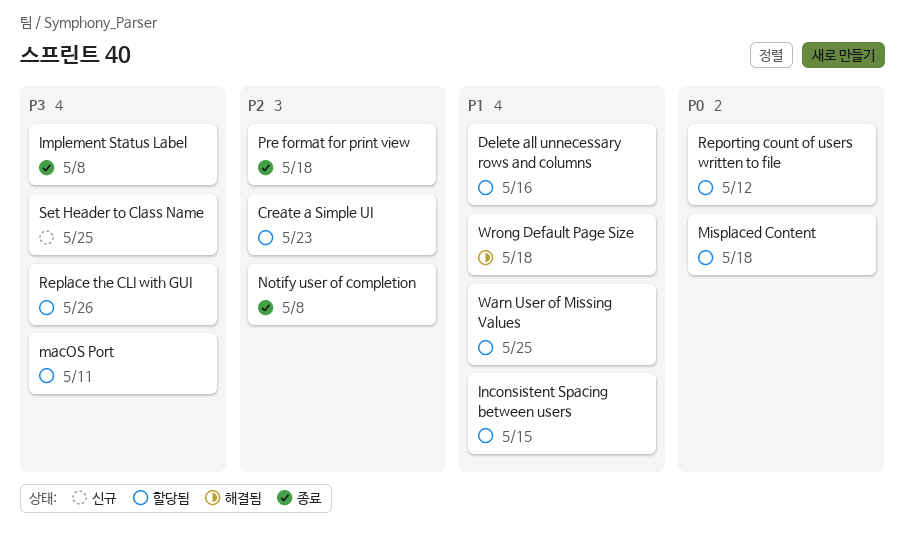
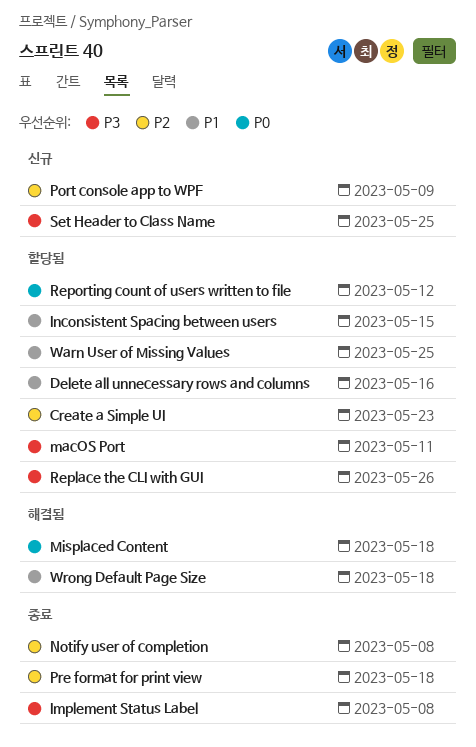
Misplaced Content, status: 할당됨 -> 해결됨
Port console app to WPF: none -> present

